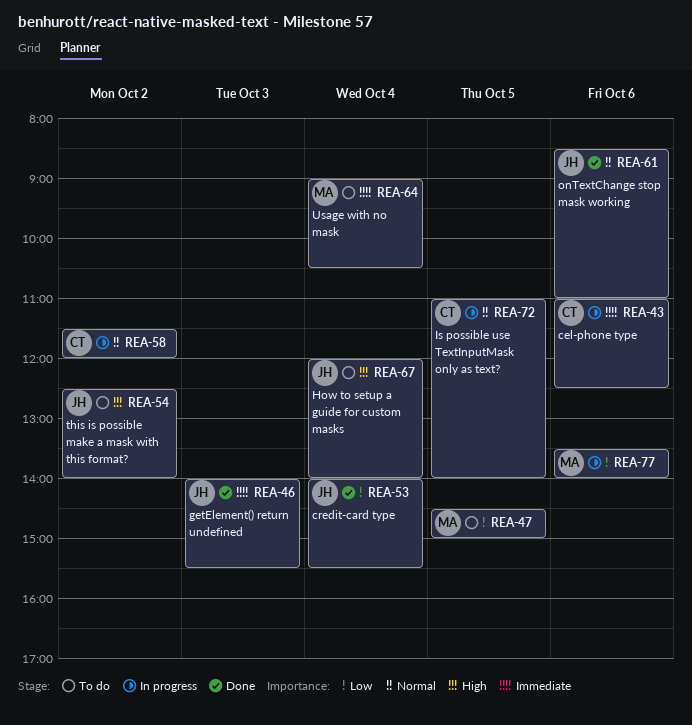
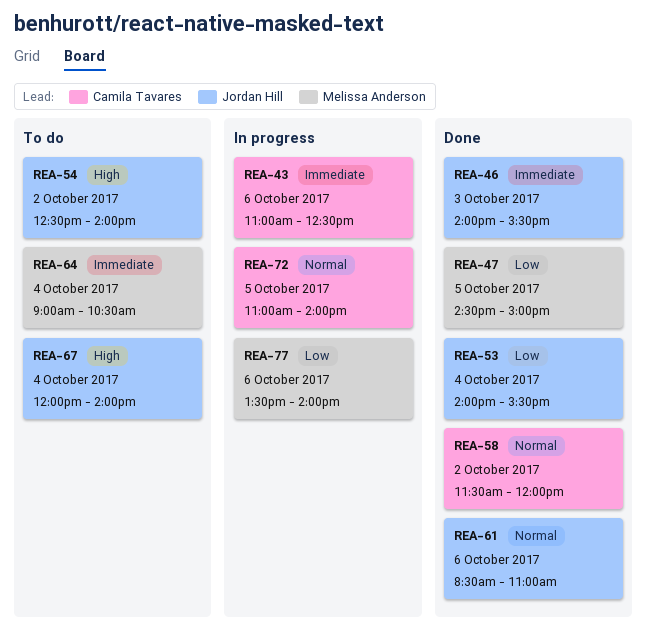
REA-47, status: To do -> Done
REA-58, status: In progress -> Done

